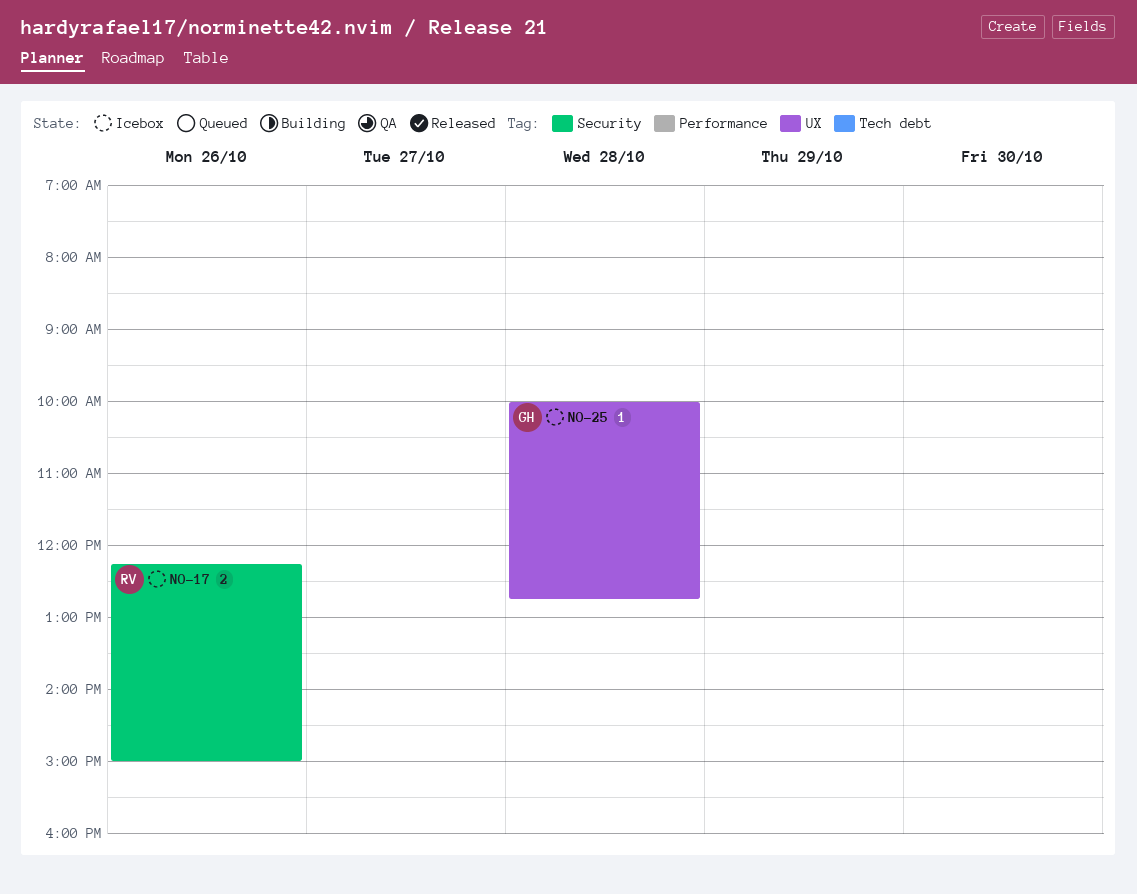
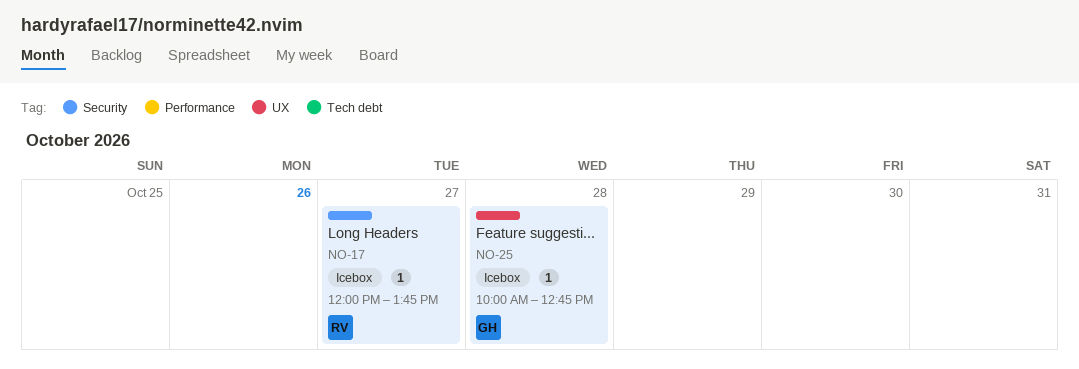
NO-17, estimate: 2 -> 1
NO-17, day: Oct 26 -> Oct 27
NO-17, begins: 12:15 -> 12:00
NO-17, ends: 15:00 -> 13:45

